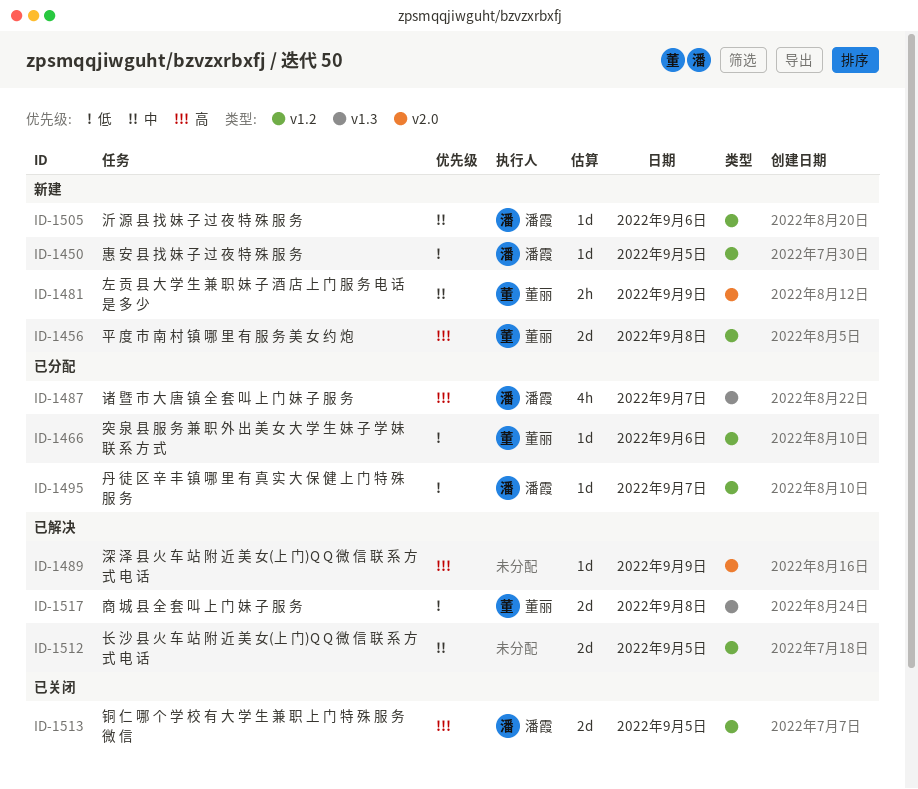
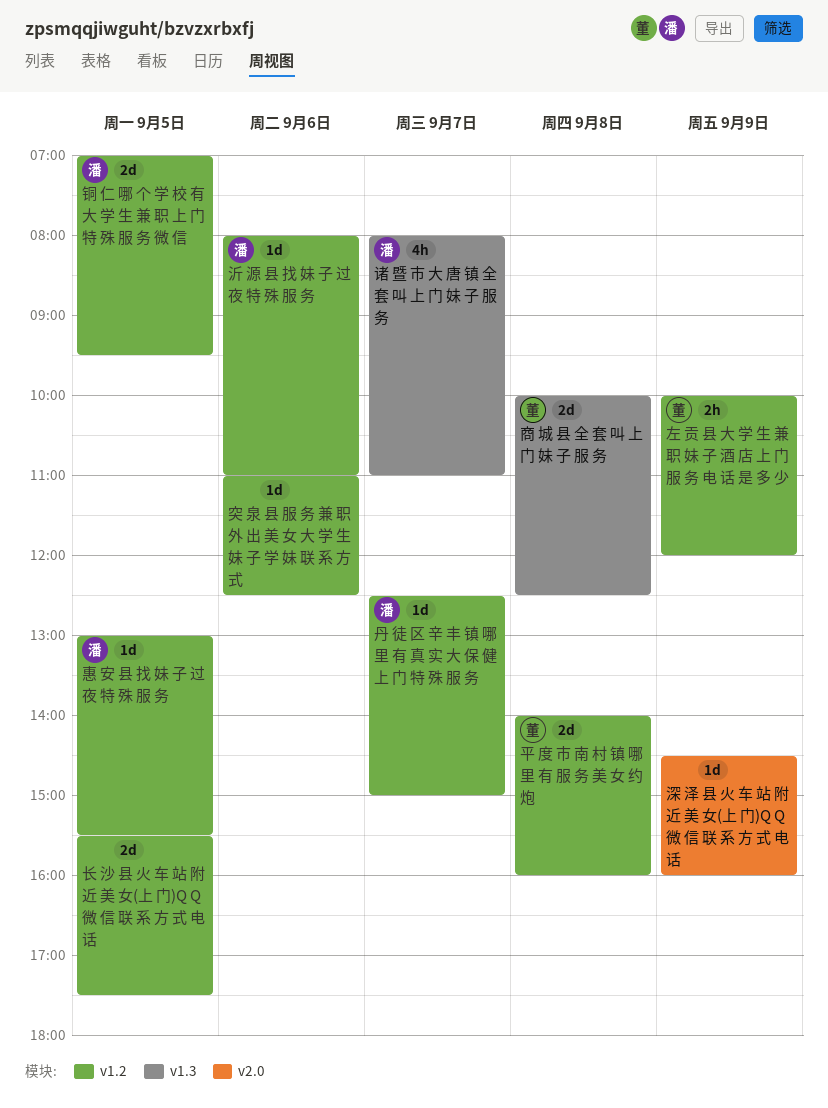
左 贡 县 大 学 生 兼 职 妹 子 酒 店 上 门 服 务 电 话 是 多 少, label: v2.0 -> v1.2
突 泉 县 服 务 兼 职 外 出 美 女 大 学 生 妹 子 学 妹 联 系 方 式, owner: 董丽 -> none

